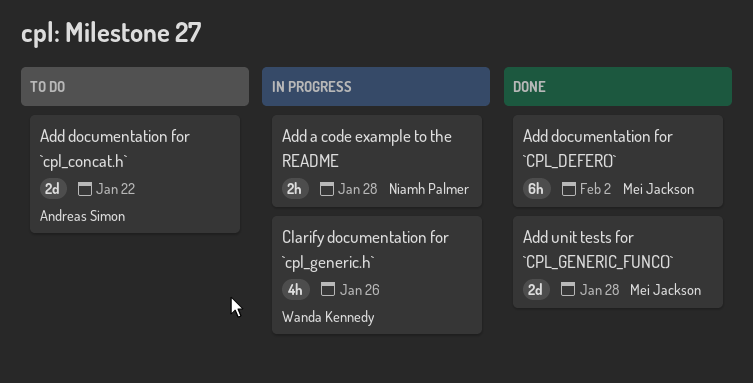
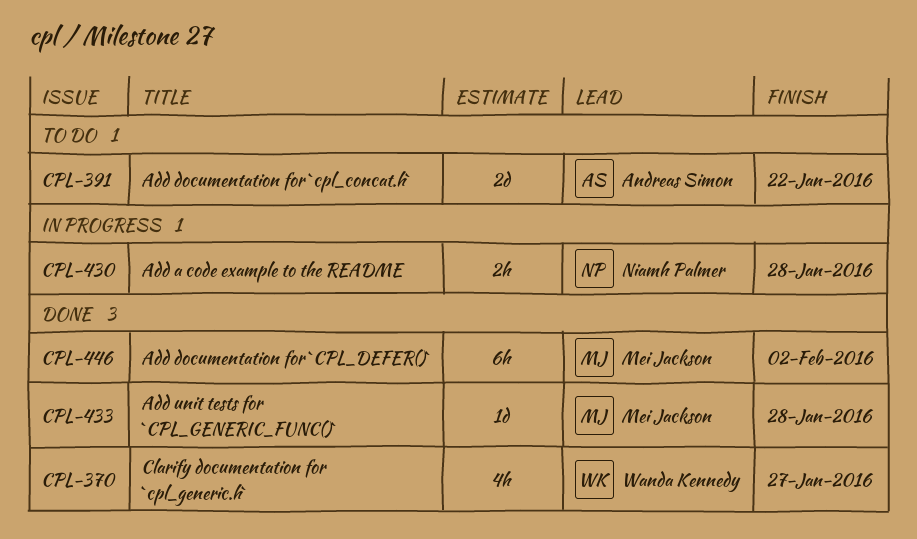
Add unit tests for `CPL_GENERIC_FUNC()`, estimate: 2d -> 1d
Clarify documentation for `cpl_generic.h`, status: In progress -> Done
Clarify documentation for `cpl_generic.h`, due: Jan 26 -> Jan 27

